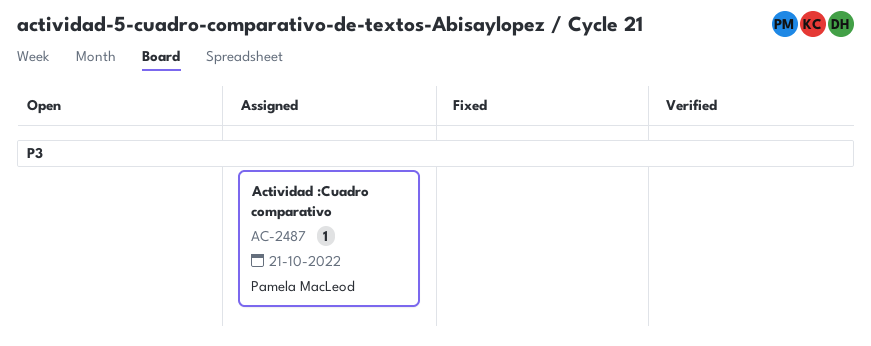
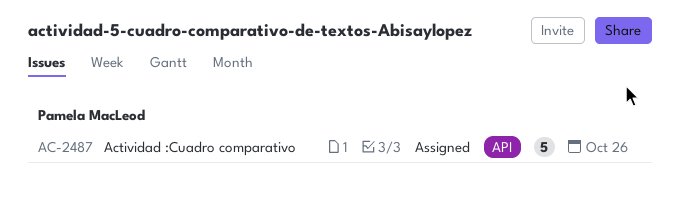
AC-2487, estimate: 1 -> 5
AC-2487, due: Oct 21 -> Oct 26

